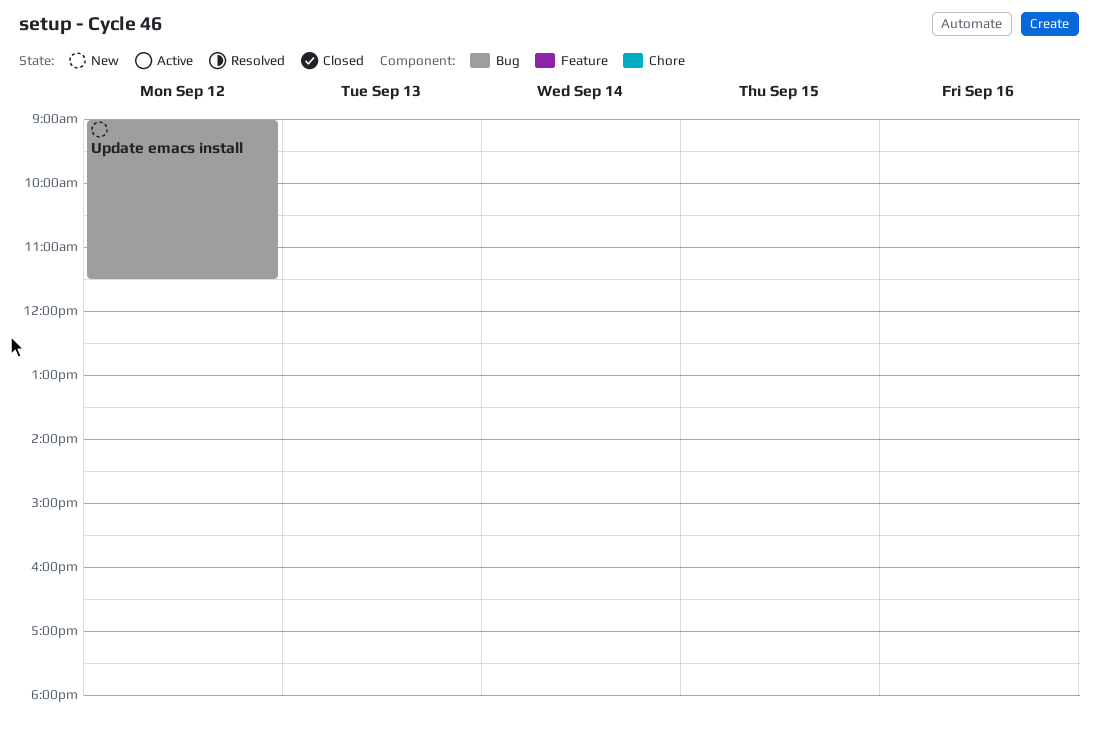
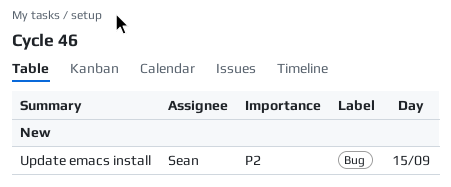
Update emacs install, day: Sep 12 -> Sep 15

